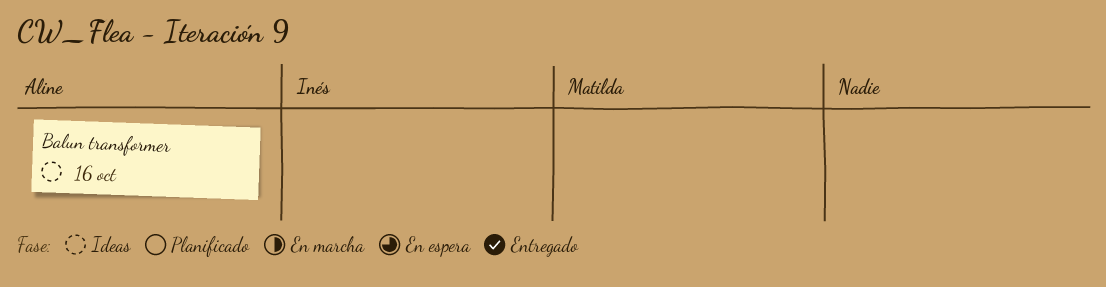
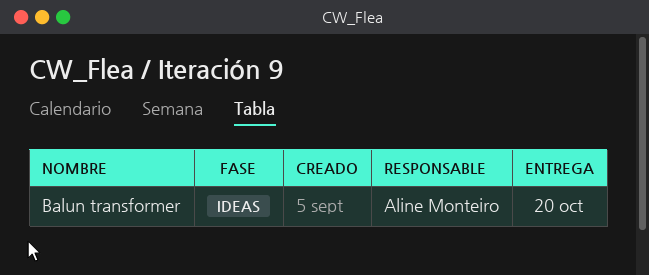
Balun transformer, due: Oct 16 -> Oct 20

